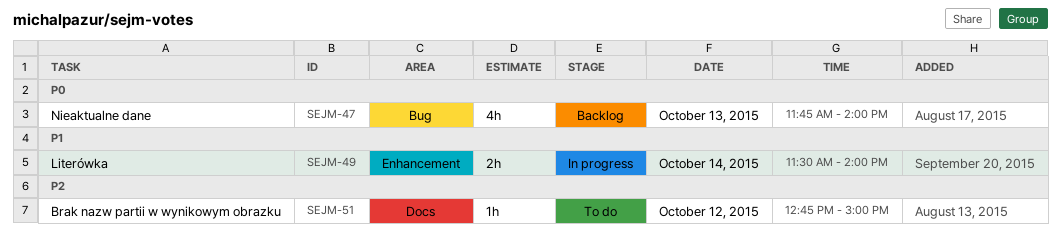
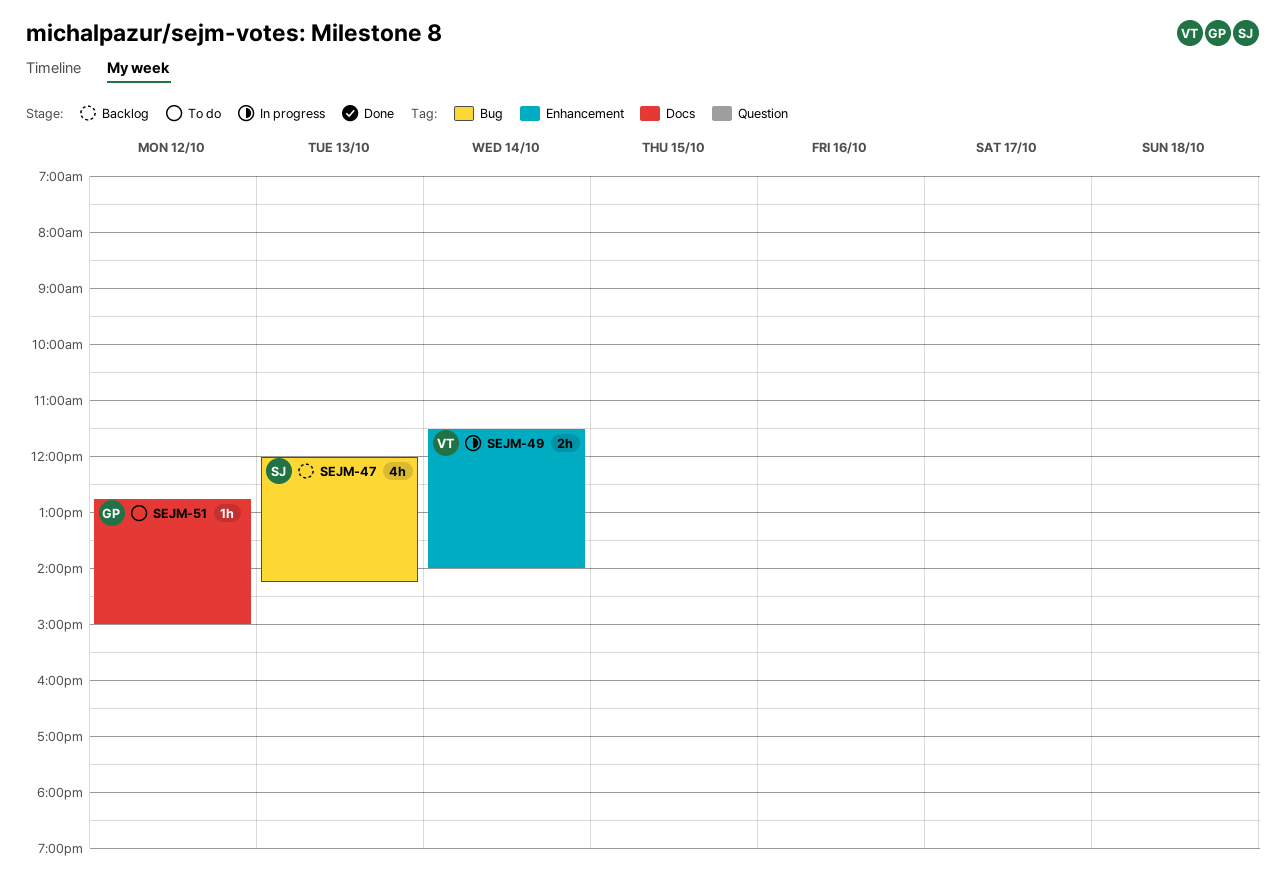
SEJM-47, begins: 11:45 -> 12:00
SEJM-47, ends: 14:00 -> 14:15

